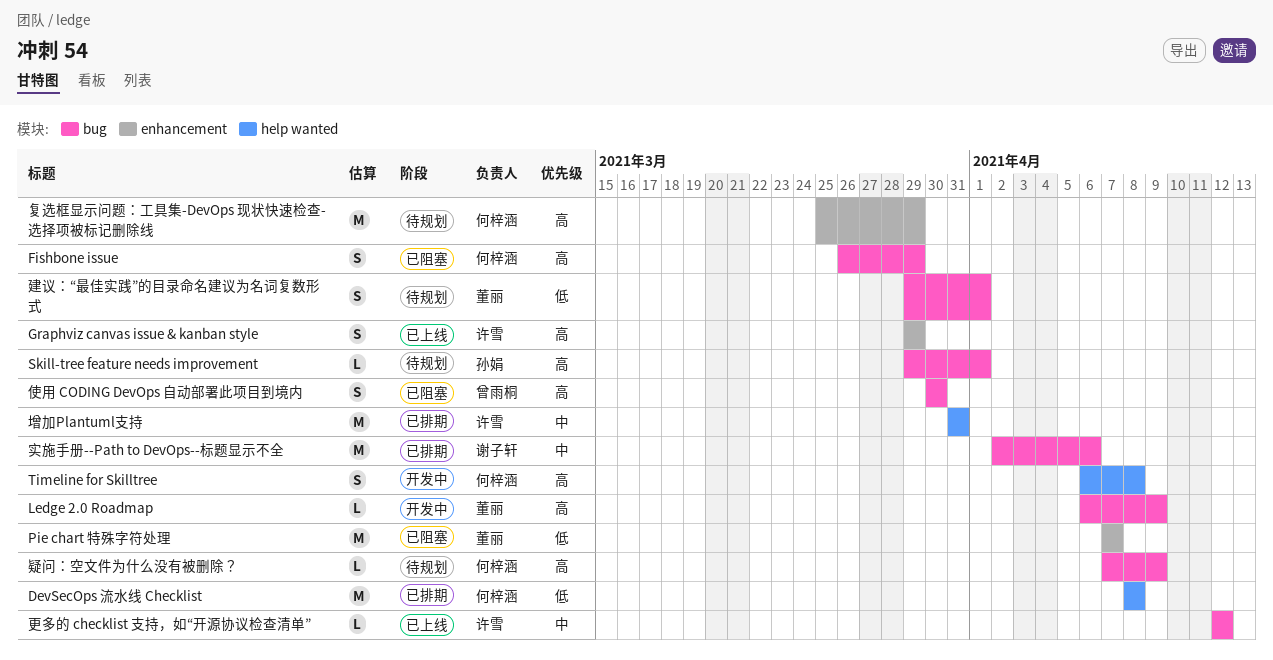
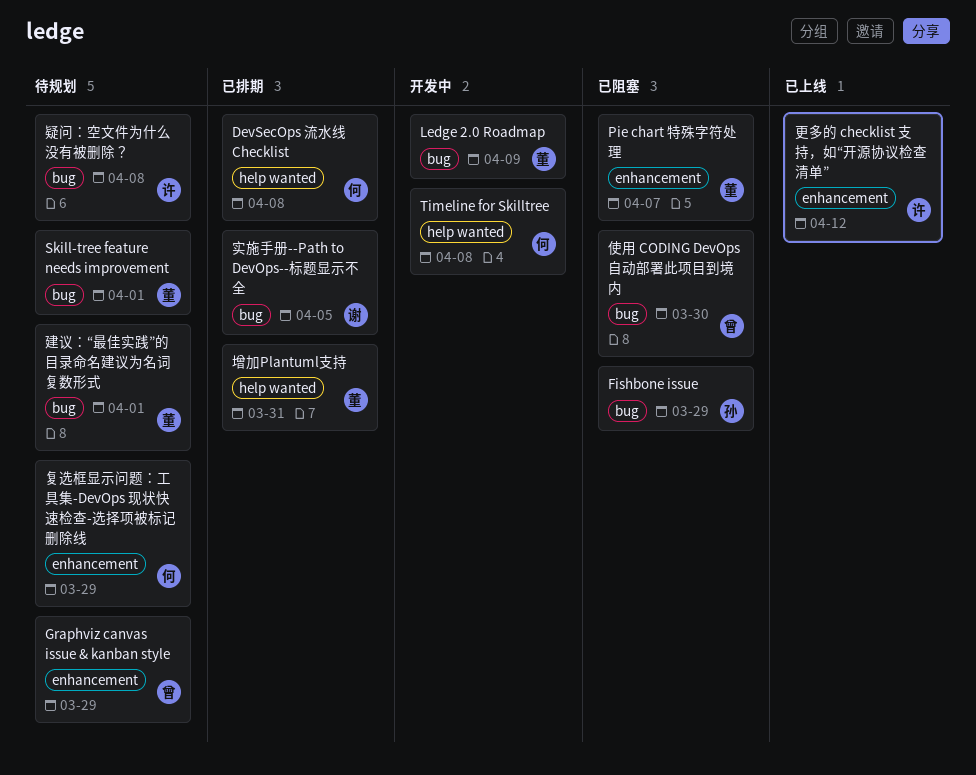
Fishbone issue, owner: 何梓涵 -> 孙娟
Graphviz canvas issue & kanban style, status: 已上线 -> 待规划
Graphviz canvas issue & kanban style, owner: 许雪 -> 曾雨桐
Skill-tree feature needs improvement, owner: 孙娟 -> 董丽
增加Plantuml支持, owner: 许雪 -> 董丽
实施手册--Path to DevOps--标题显示不全, due: Apr 6 -> Apr 5
更多的 checklist 支持，如“开源协议检查清单”, label: bug -> enhancement
疑问：空文件为什么没有被删除？, owner: 何梓涵 -> 许雪
疑问：空文件为什么没有被删除？, due: Apr 9 -> Apr 8

